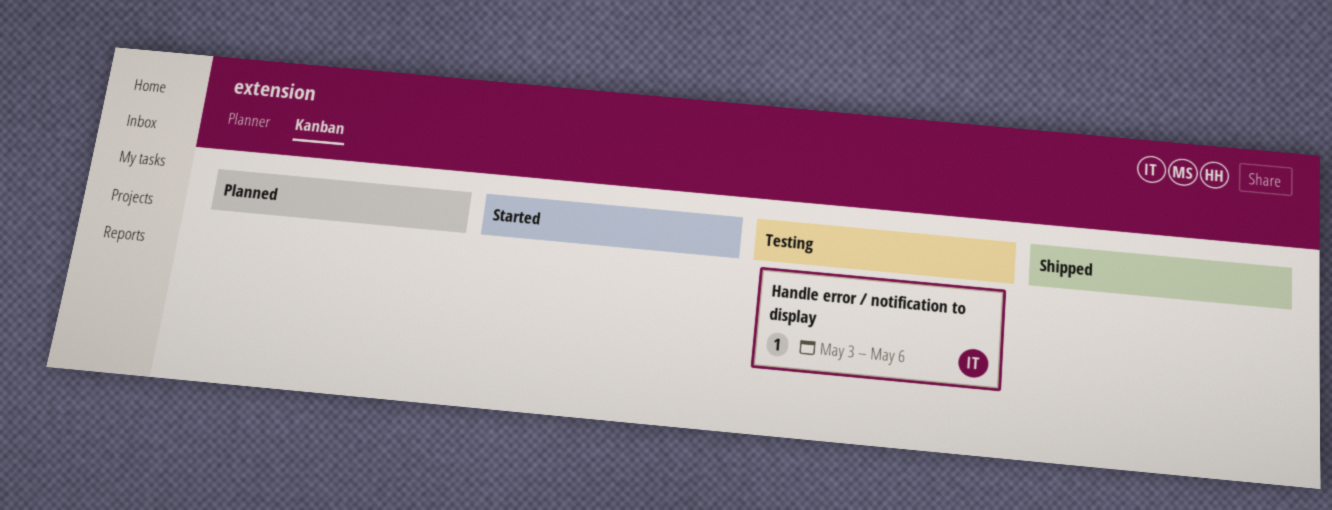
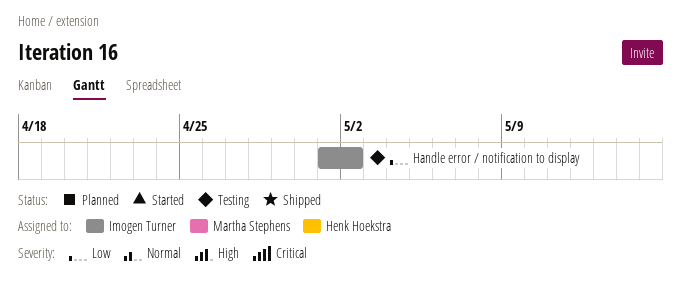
Handle error / notification to display, start: May 3 -> May 1
Handle error / notification to display, due: May 6 -> May 2

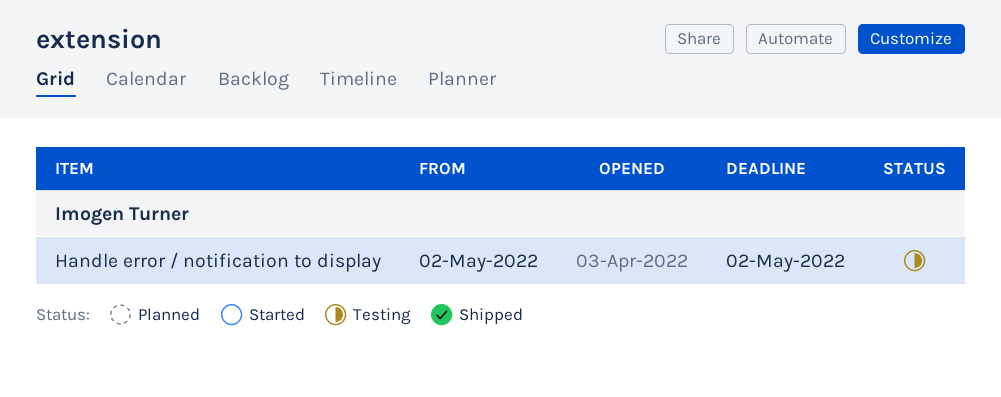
Handle error / notification to display, start: May 1 -> May 2

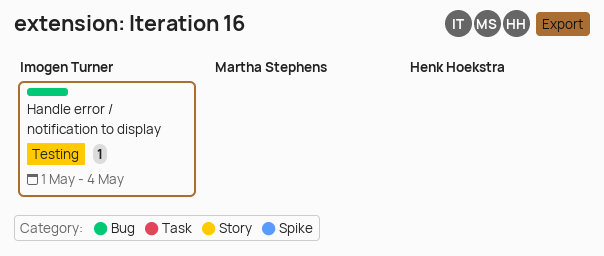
Handle error / notification to display, start: May 2 -> May 1
Handle error / notification to display, due: May 2 -> May 4

